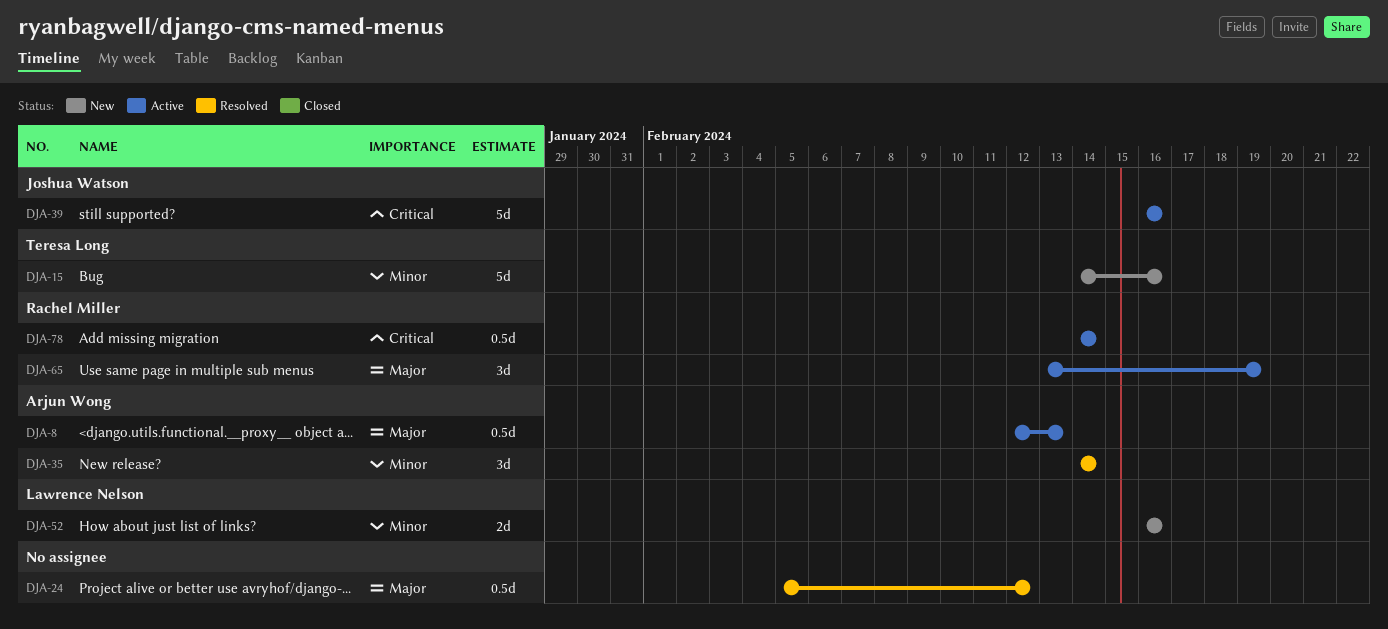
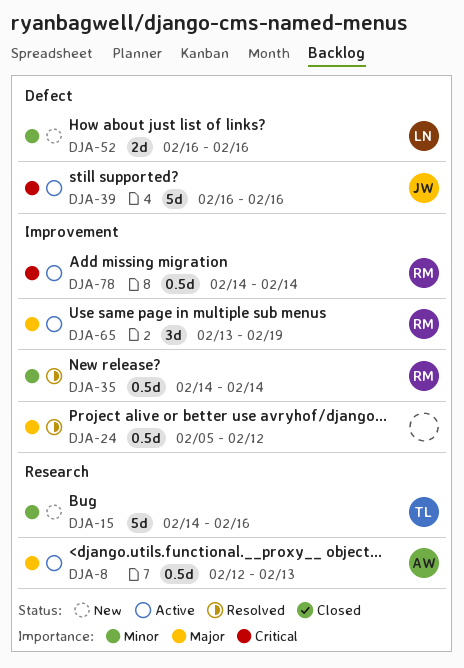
DJA-35, owner: Arjun Wong -> Rachel Miller
DJA-35, estimate: 3d -> 0.5d

